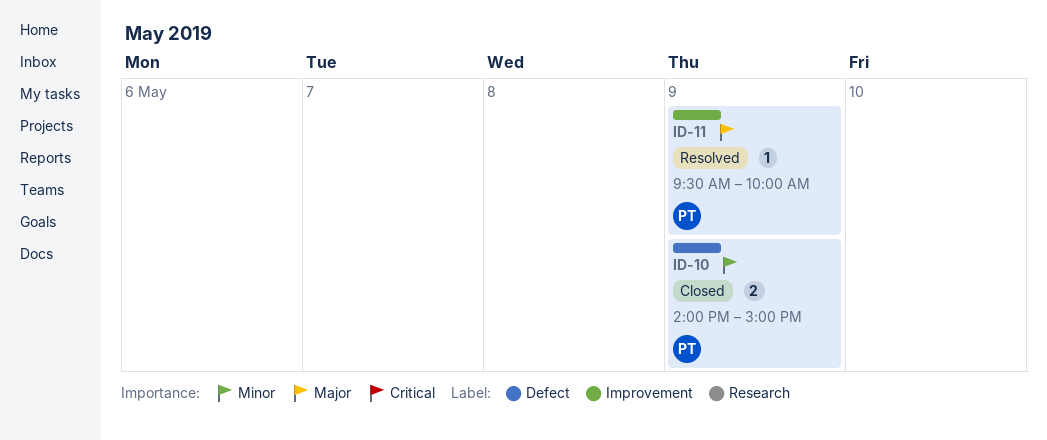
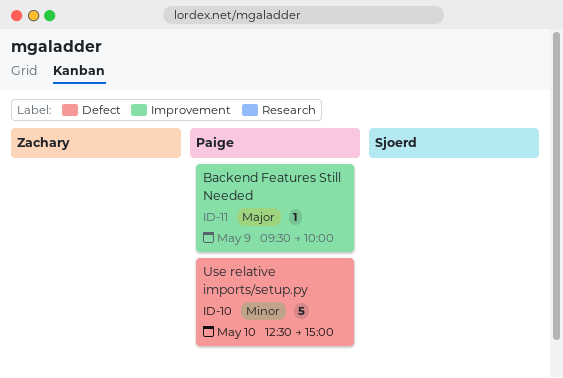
ID-10, estimate: 2 -> 5
ID-10, day: May 9 -> May 10
ID-10, begins: 14:00 -> 12:30

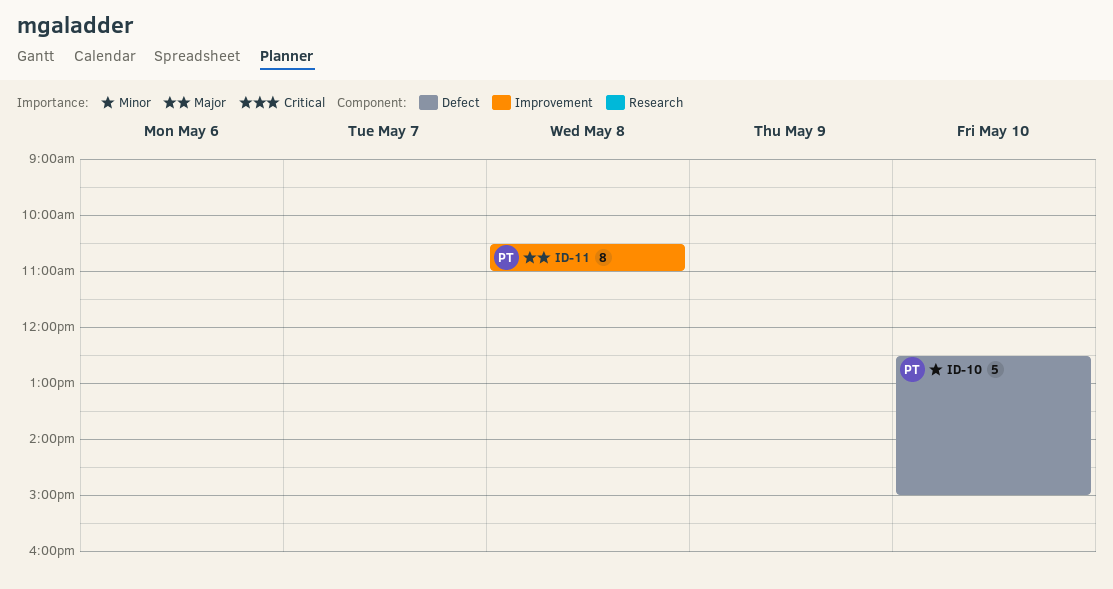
ID-11, estimate: 1 -> 8
ID-11, day: May 9 -> May 8
ID-11, begins: 09:30 -> 10:30
ID-11, ends: 10:00 -> 11:00

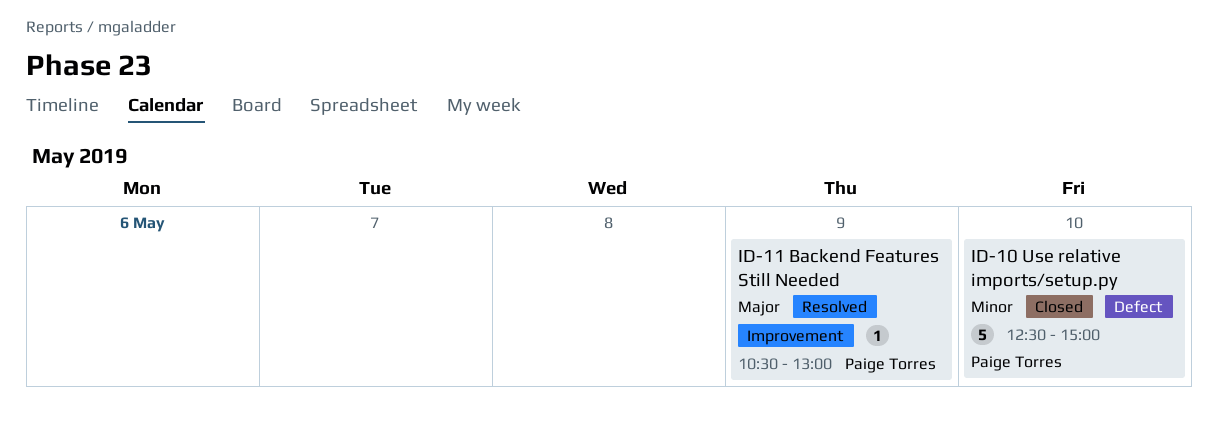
ID-11, estimate: 8 -> 1
ID-11, day: May 8 -> May 9
ID-11, ends: 11:00 -> 13:00

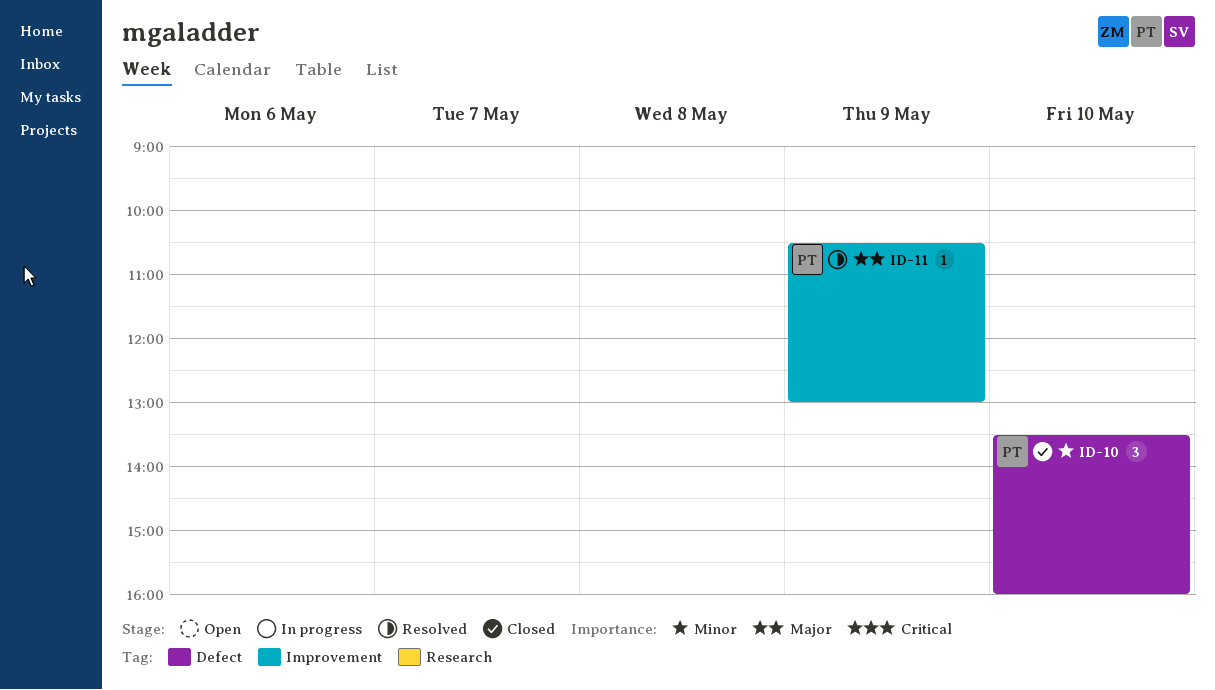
ID-10, estimate: 5 -> 3
ID-10, begins: 12:30 -> 13:30
ID-10, ends: 15:00 -> 16:00

